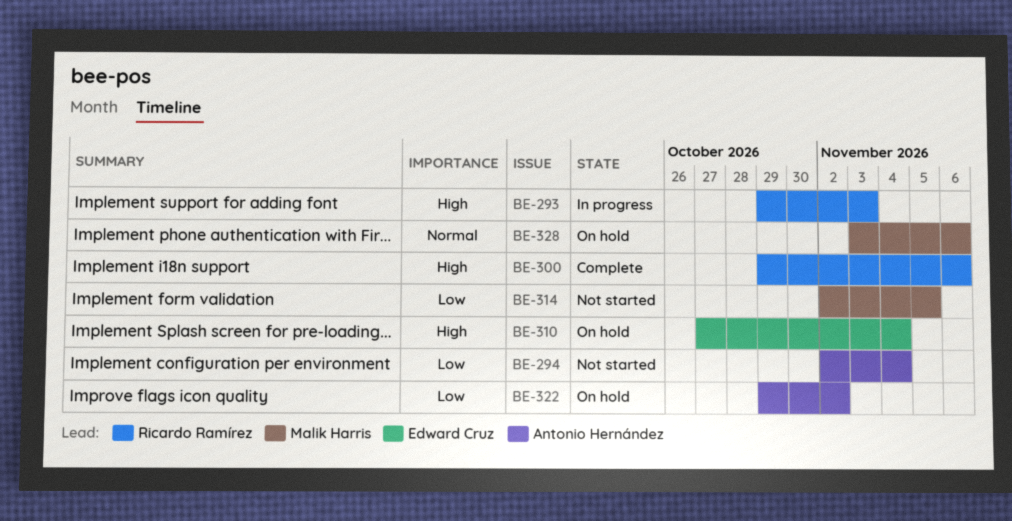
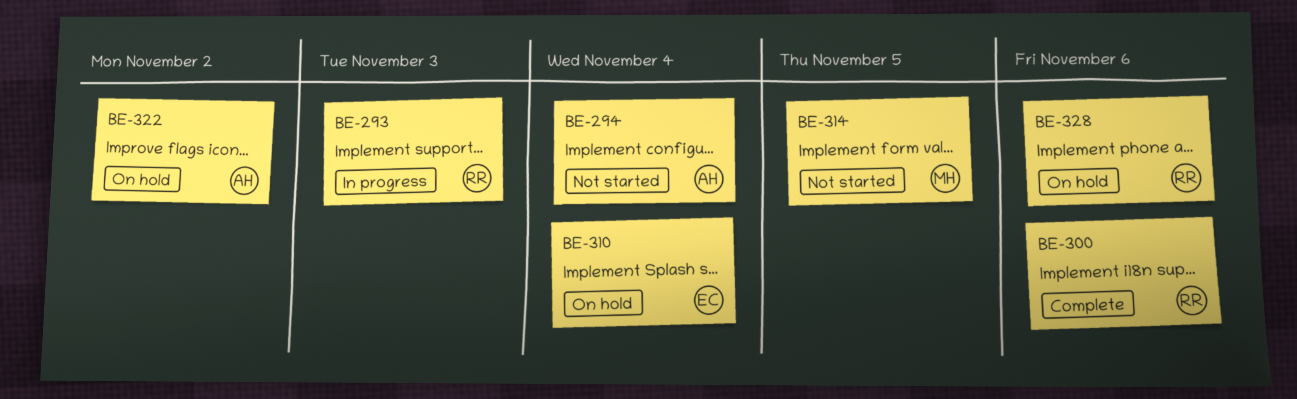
BE-328, owner: Malik Harris -> Ricardo Ramírez

